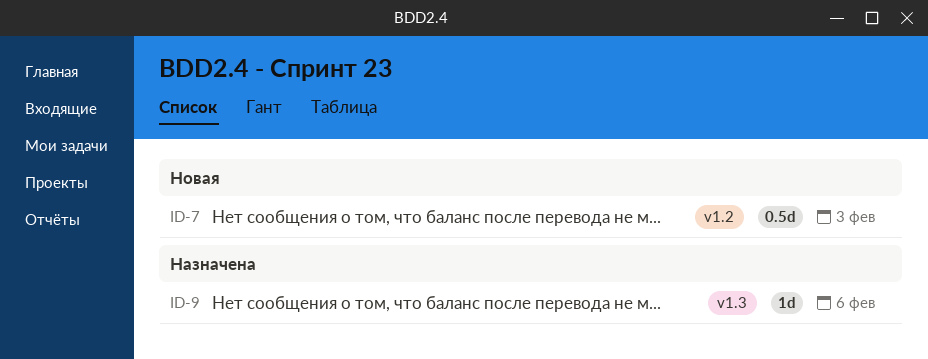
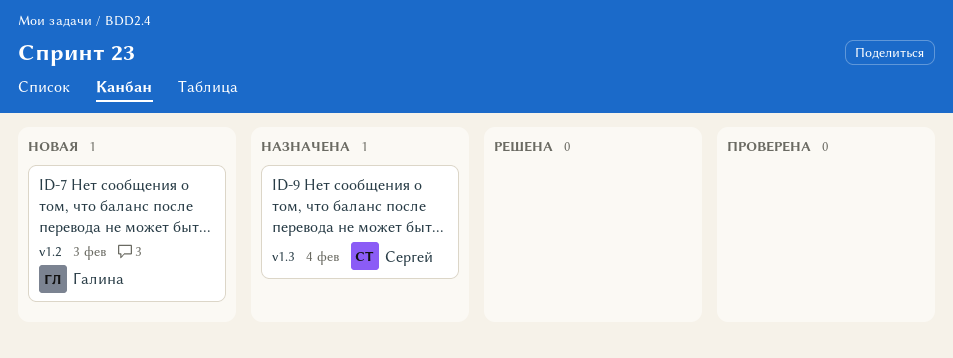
ID-9, due: Feb 6 -> Feb 4

